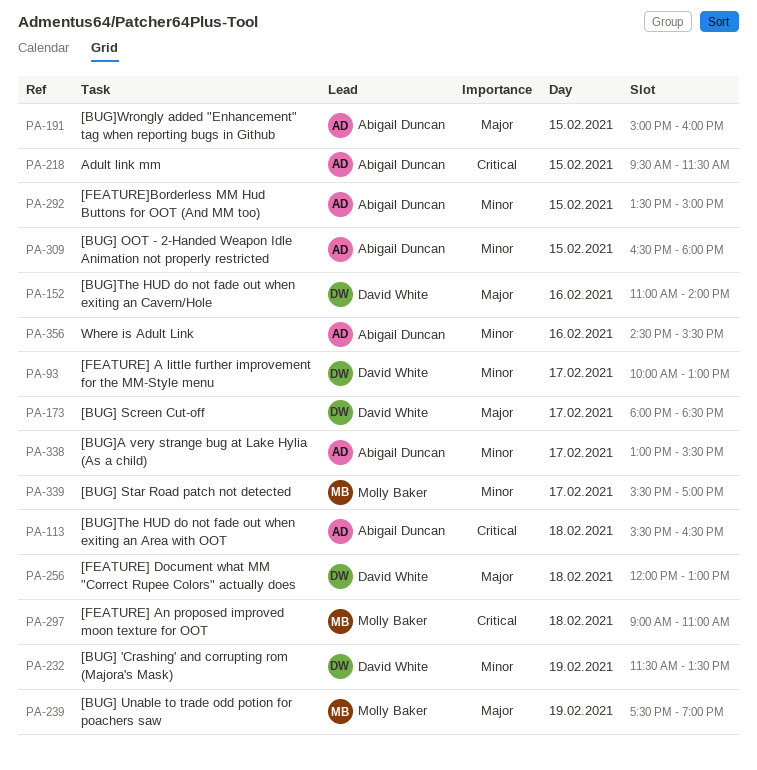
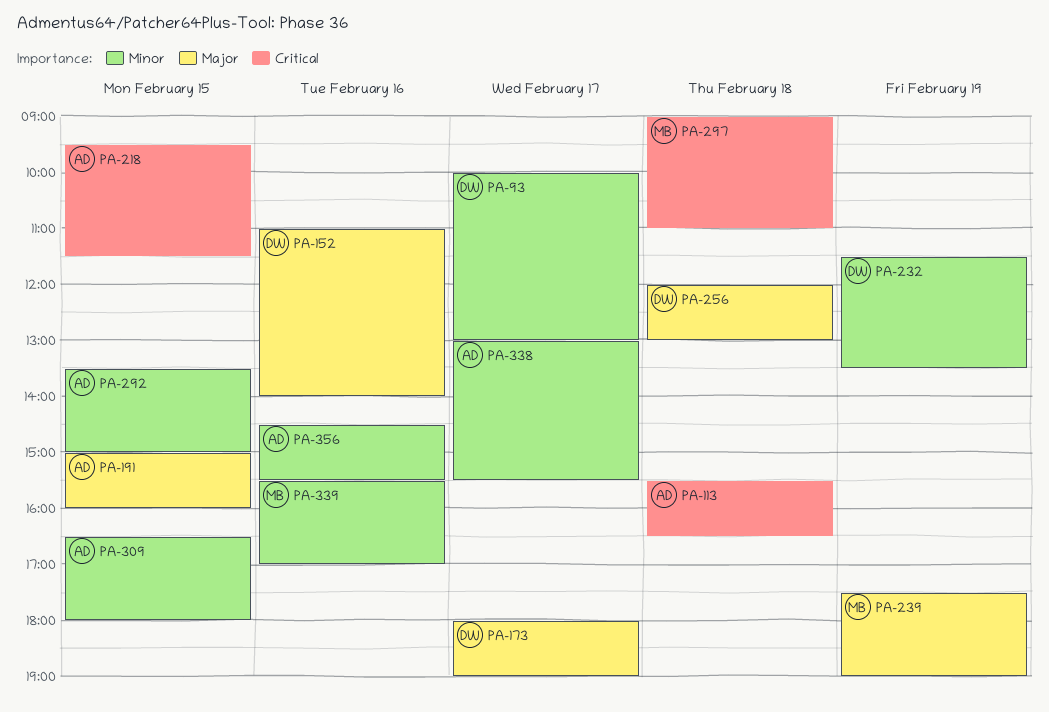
PA-173, ends: 18:30 -> 19:00
PA-339, day: Feb 17 -> Feb 16

